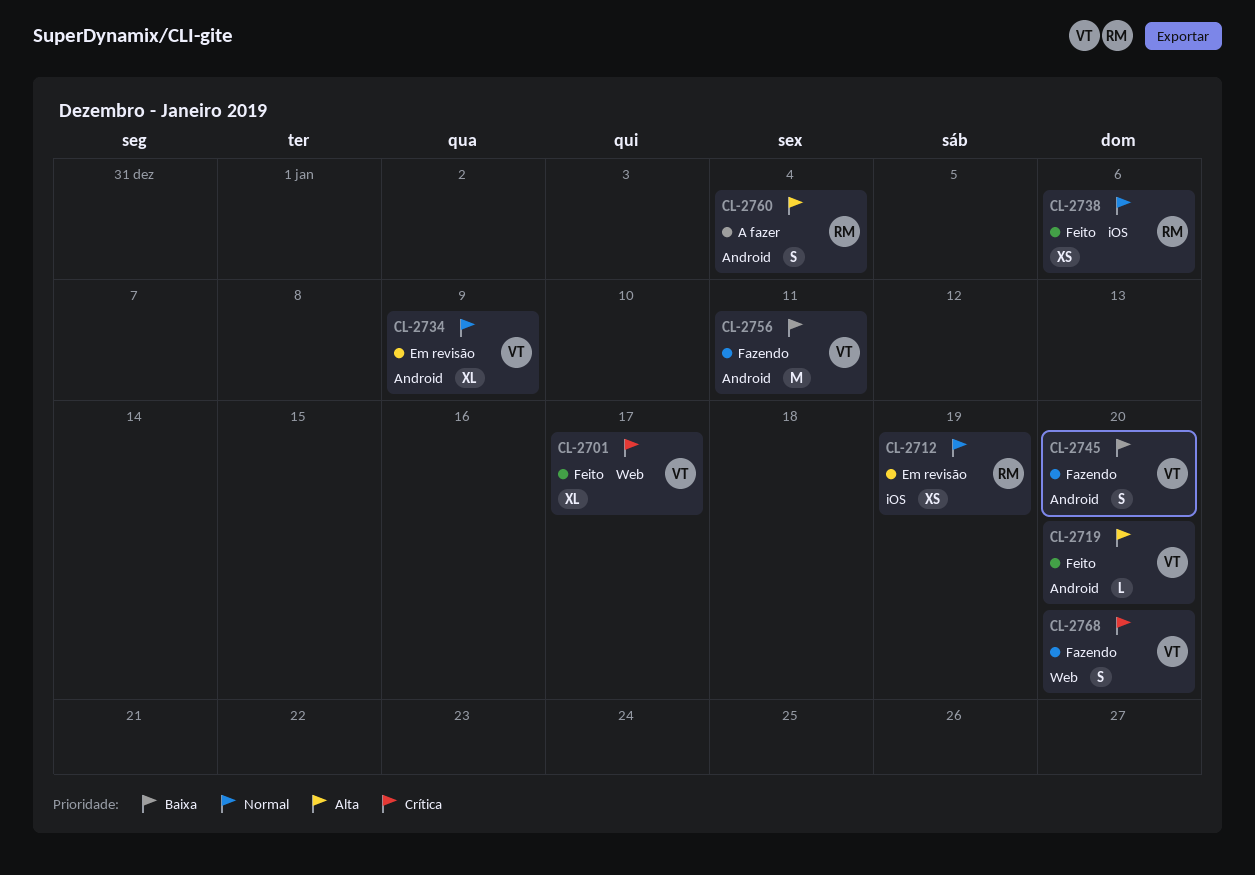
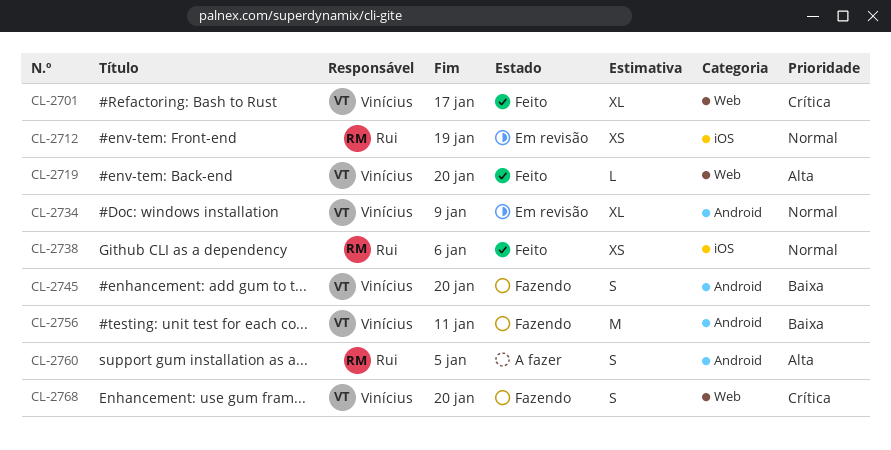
CL-2719, label: Android -> Web
CL-2760, due: Jan 4 -> Jan 5

